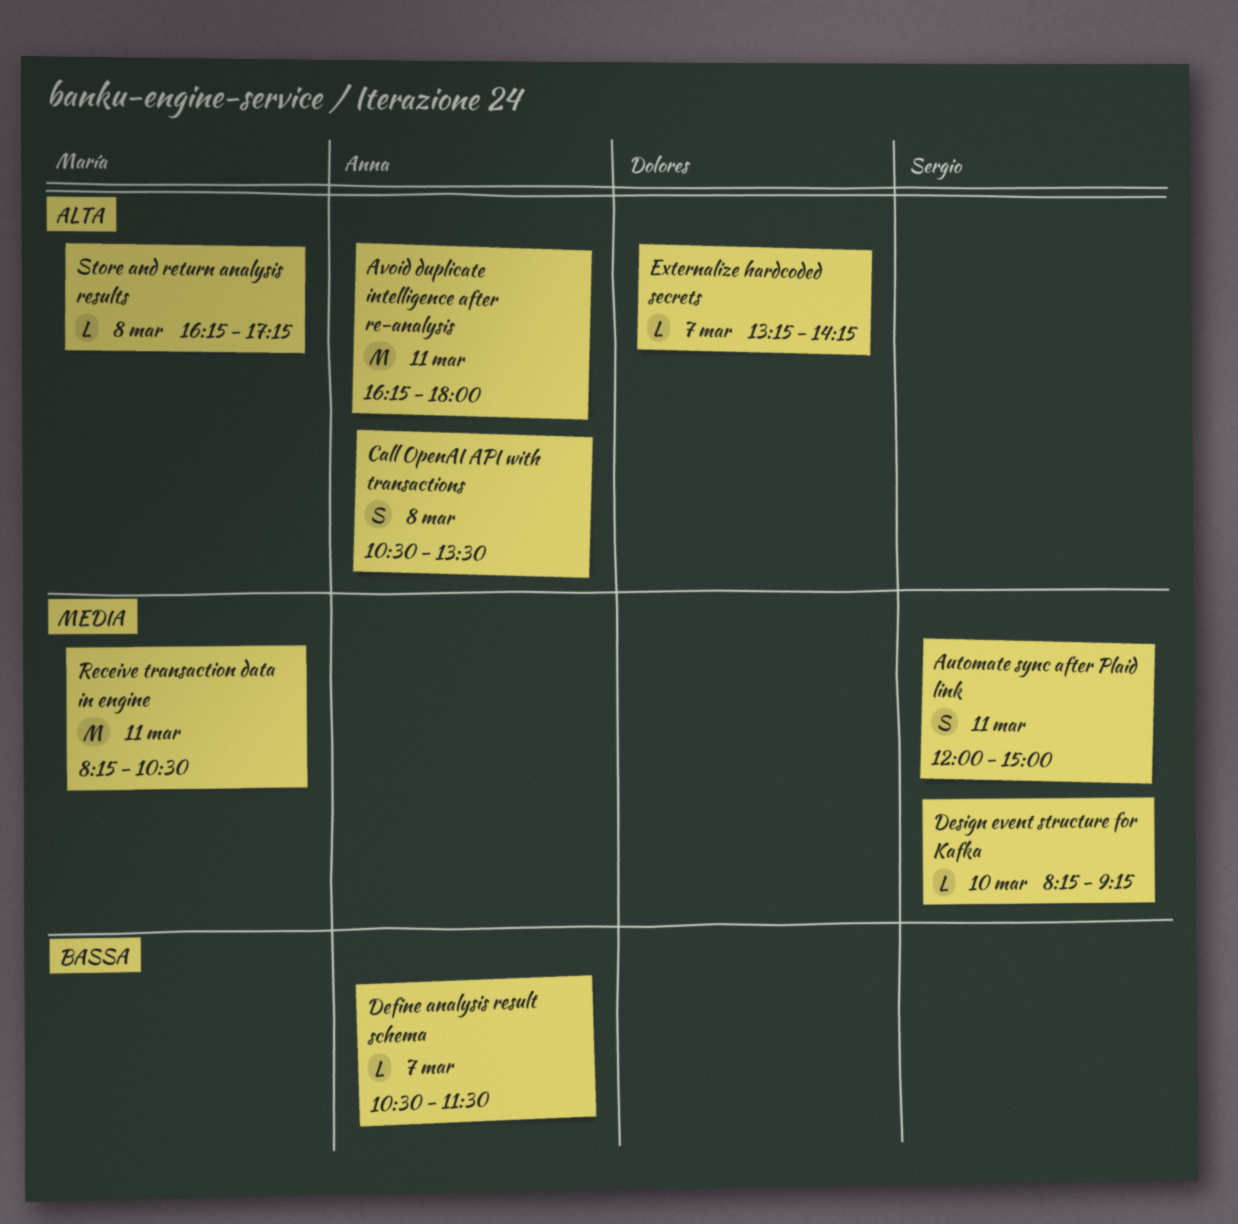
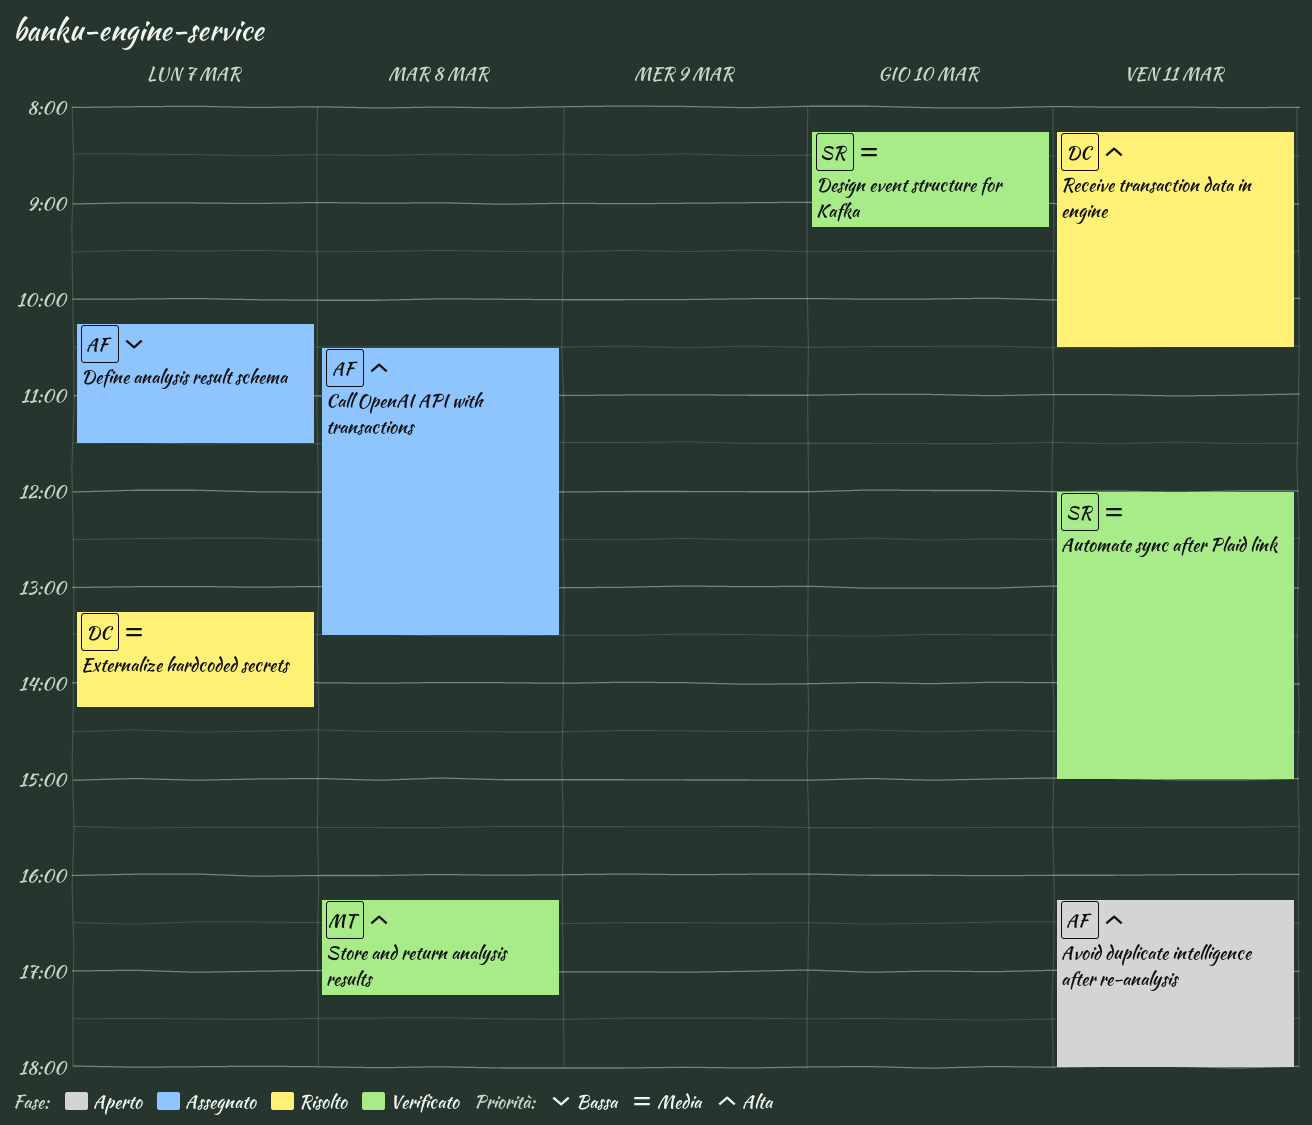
Define analysis result schema, begins: 10:30 -> 10:15
Externalize hardcoded secrets, priority: Alta -> Media
Receive transaction data in engine, owner: María -> Dolores
Receive transaction data in engine, priority: Media -> Alta

